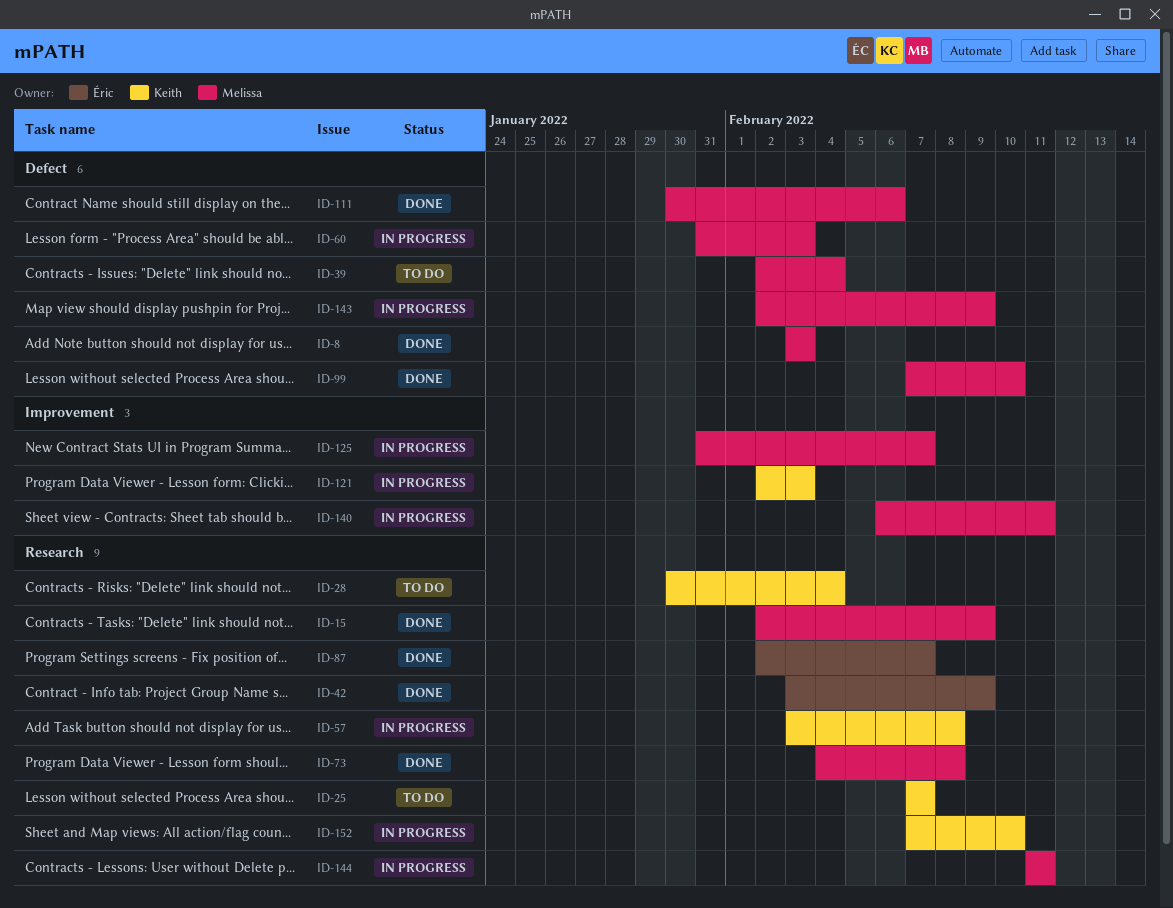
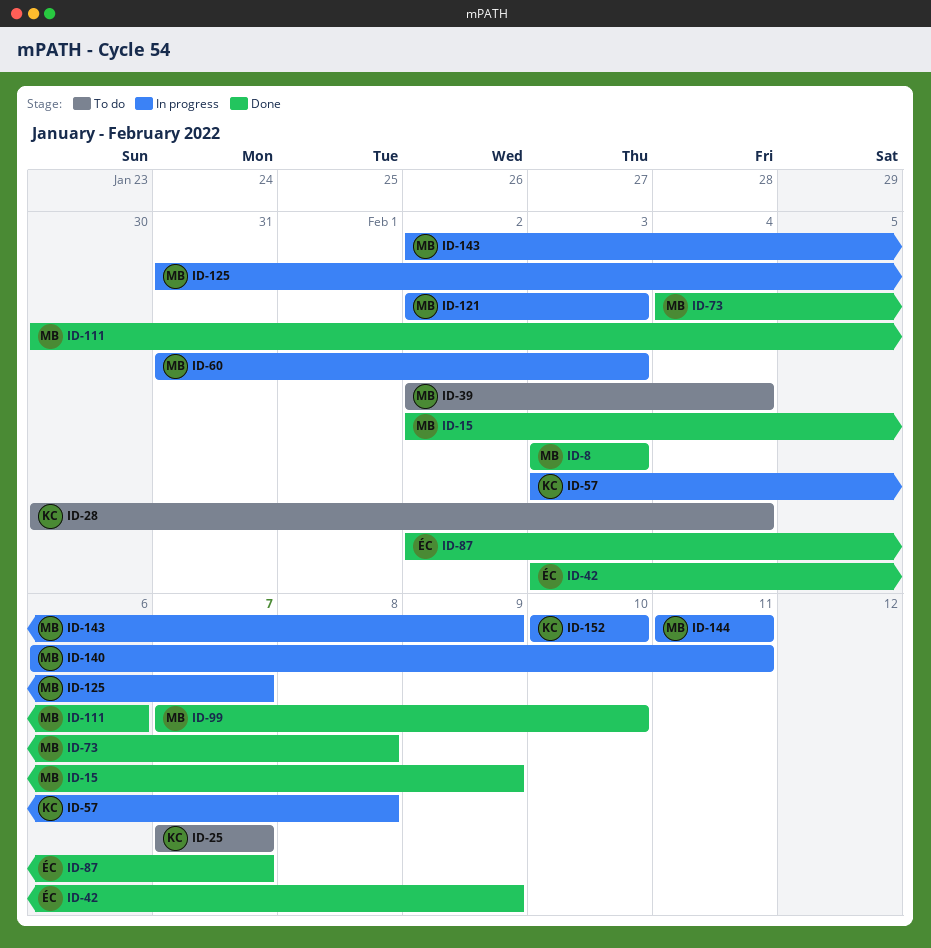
ID-121, owner: Keith -> Melissa
ID-152, start: Feb 7 -> Feb 10

